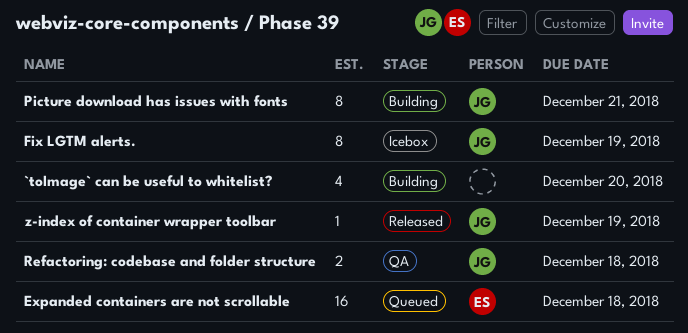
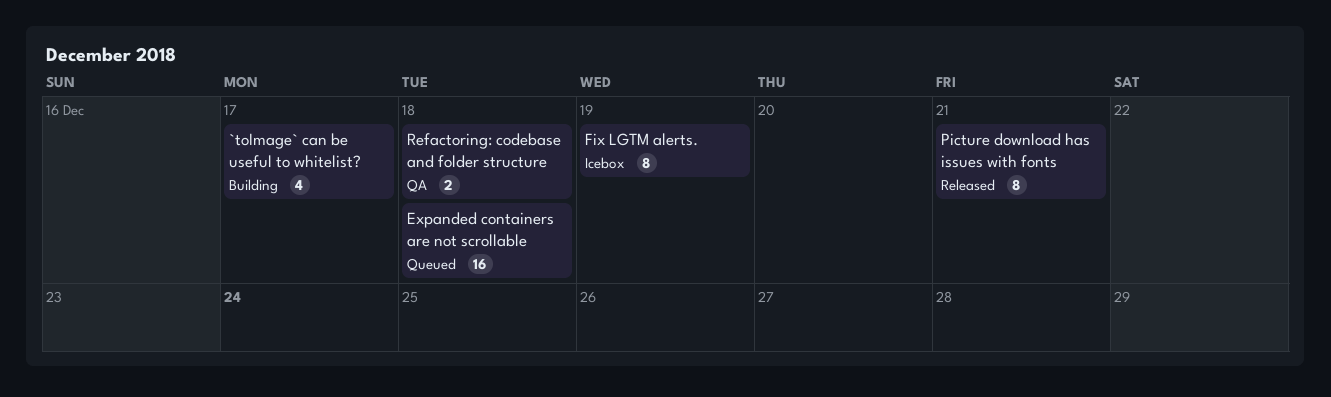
`toImage` can be useful to whitelist?, due: Dec 20 -> Dec 17
Picture download has issues with fonts, status: Building -> Released
z-index of container wrapper toolbar: present -> none

